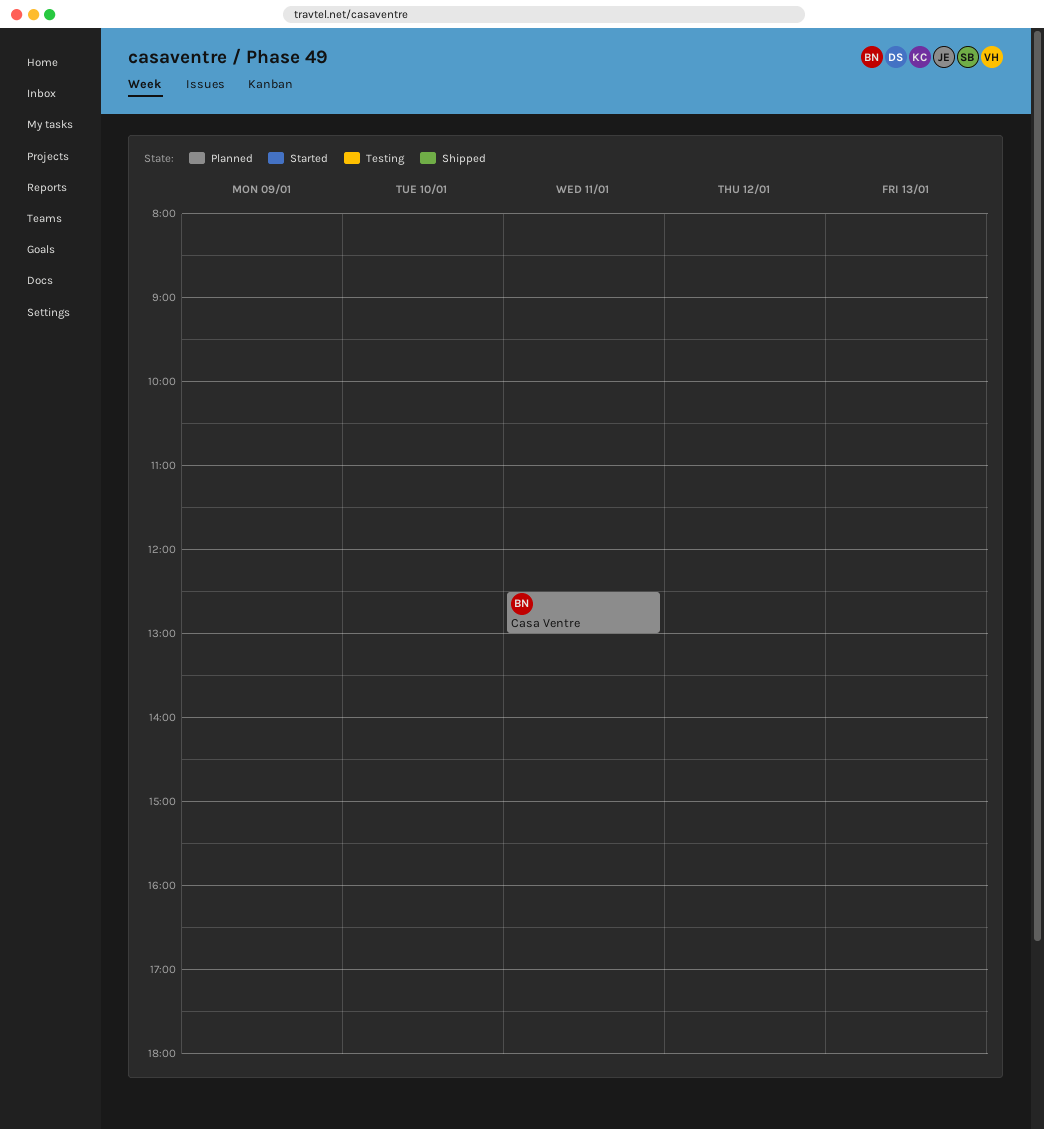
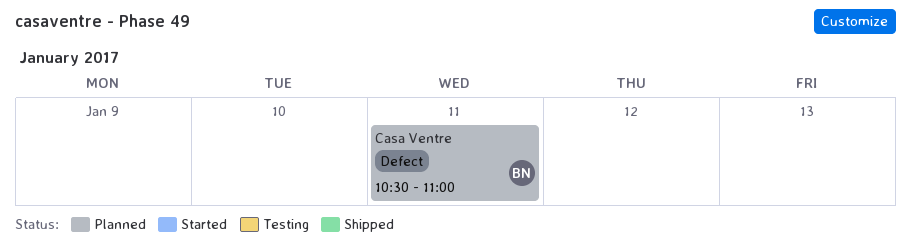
Casa Ventre, begins: 12:30 -> 10:30
Casa Ventre, ends: 13:00 -> 11:00

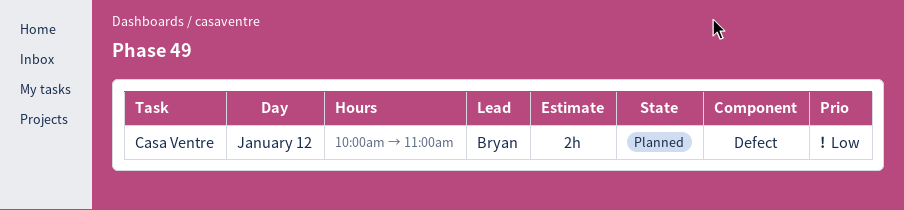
Casa Ventre, day: Jan 11 -> Jan 12
Casa Ventre, begins: 10:30 -> 10:00

